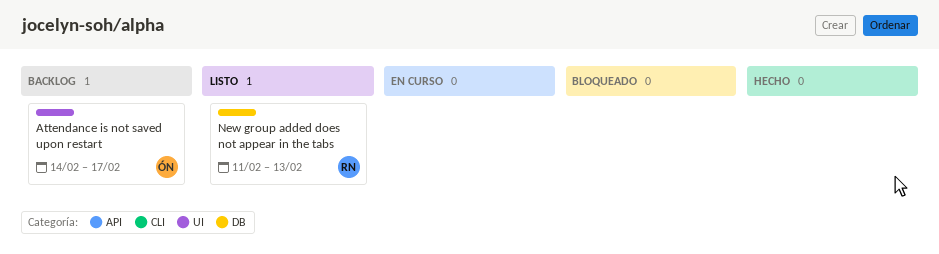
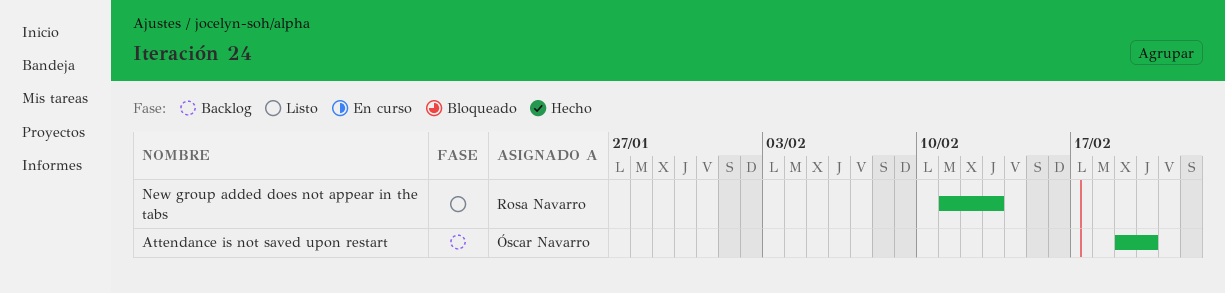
Attendance is not saved upon restart, start: Feb 14 -> Feb 19
Attendance is not saved upon restart, due: Feb 17 -> Feb 20

